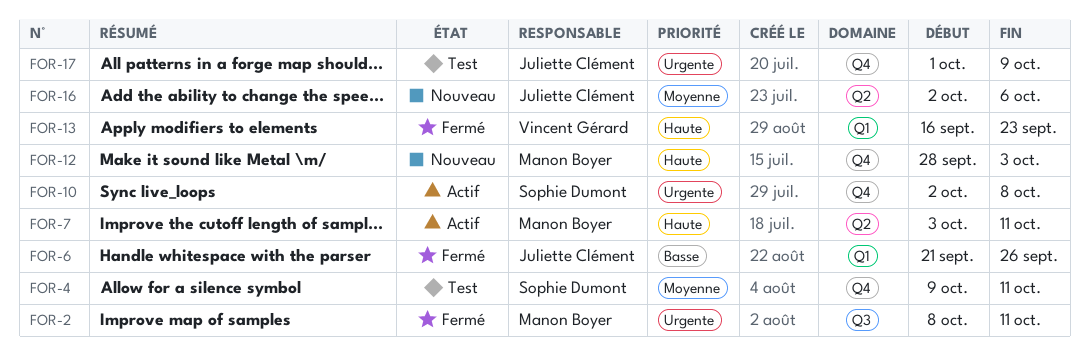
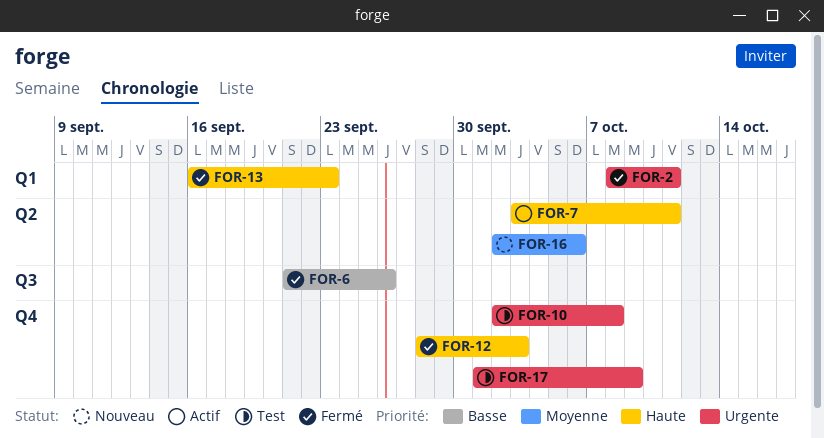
FOR-2, label: Q3 -> Q1
FOR-4: present -> none
FOR-6, label: Q1 -> Q3
FOR-10, status: Actif -> Test
FOR-12, status: Nouveau -> Fermé

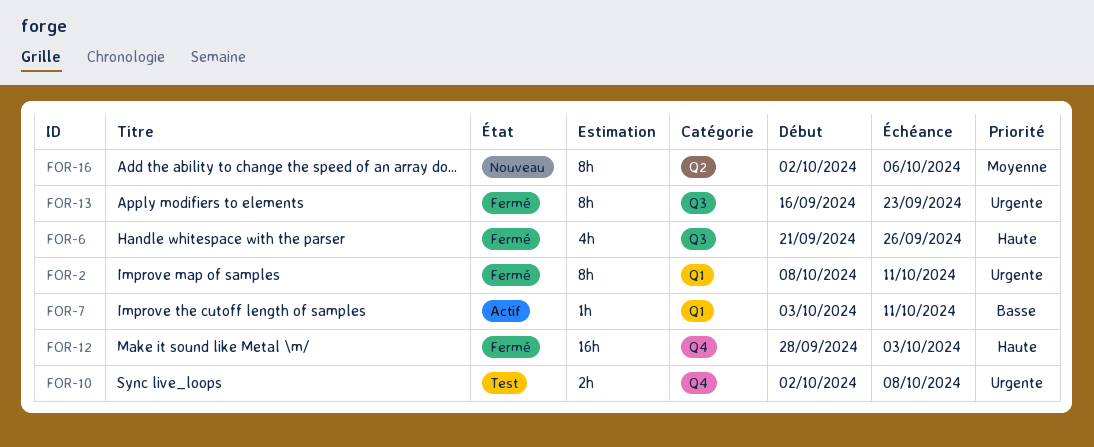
FOR-6, priority: Basse -> Haute
FOR-7, priority: Haute -> Basse
FOR-7, label: Q2 -> Q1
FOR-13, priority: Haute -> Urgente
FOR-13, label: Q1 -> Q3
FOR-17: present -> none

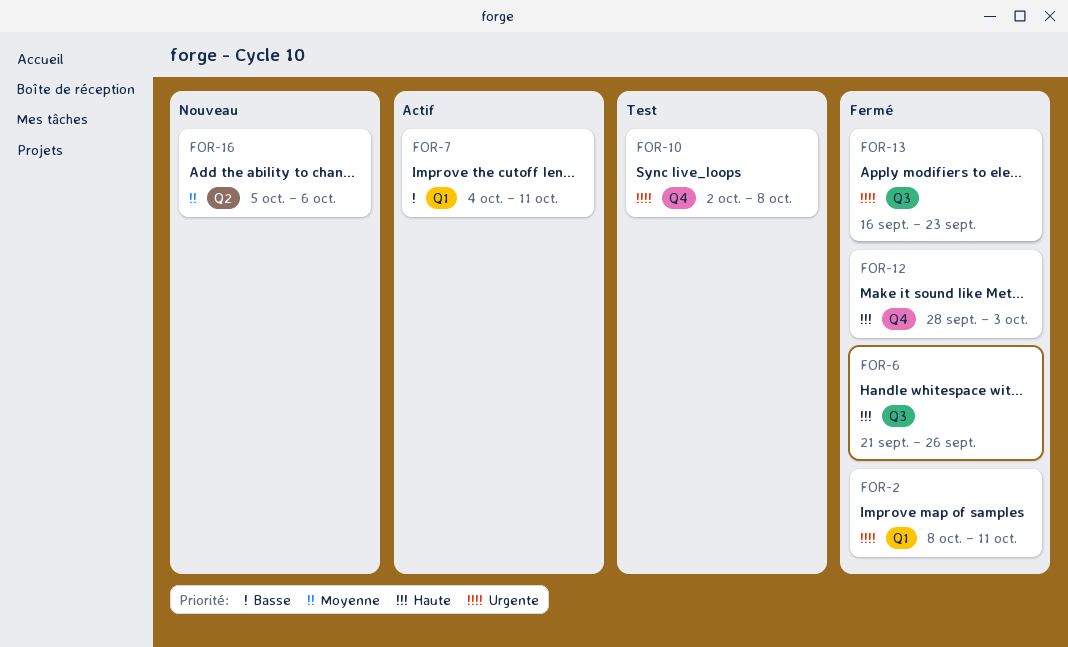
FOR-7, start: Oct 3 -> Oct 4
FOR-16, start: Oct 2 -> Oct 5

